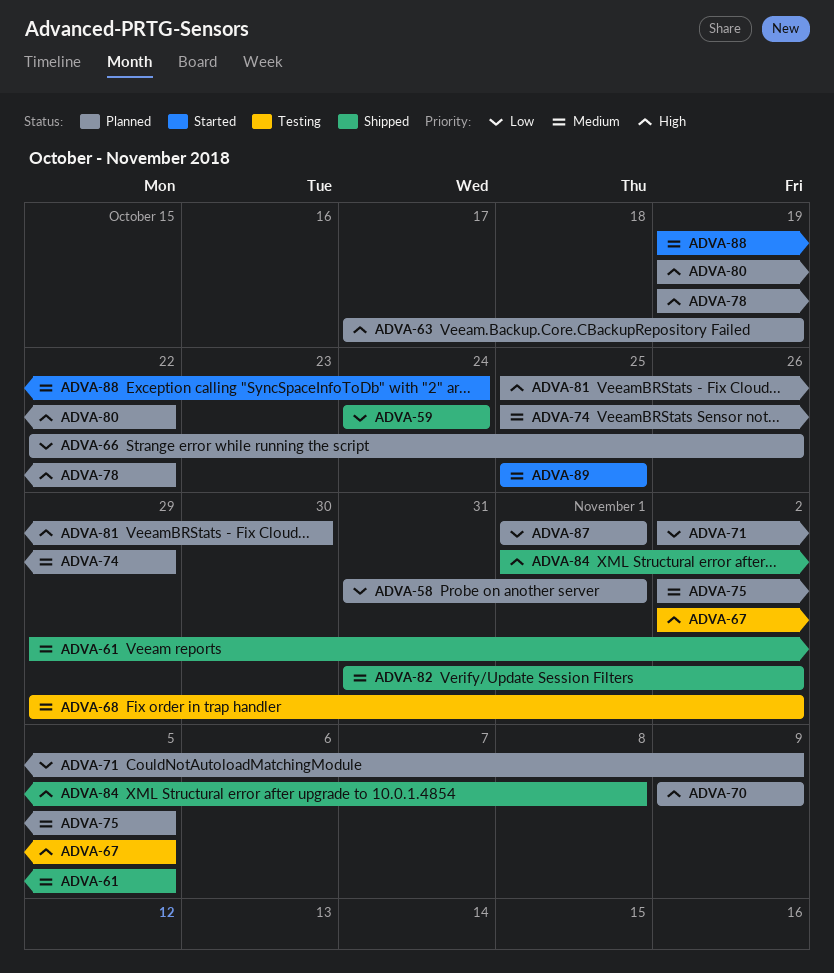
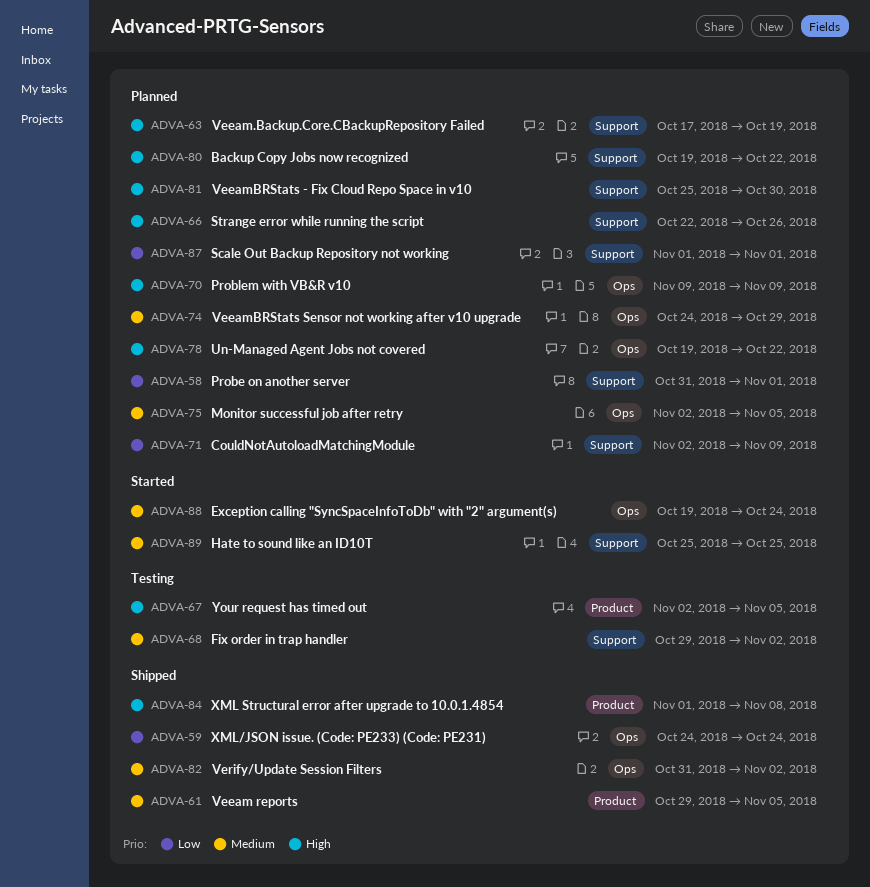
ADVA-66, priority: Low -> High
ADVA-74, start: Oct 25 -> Oct 24

